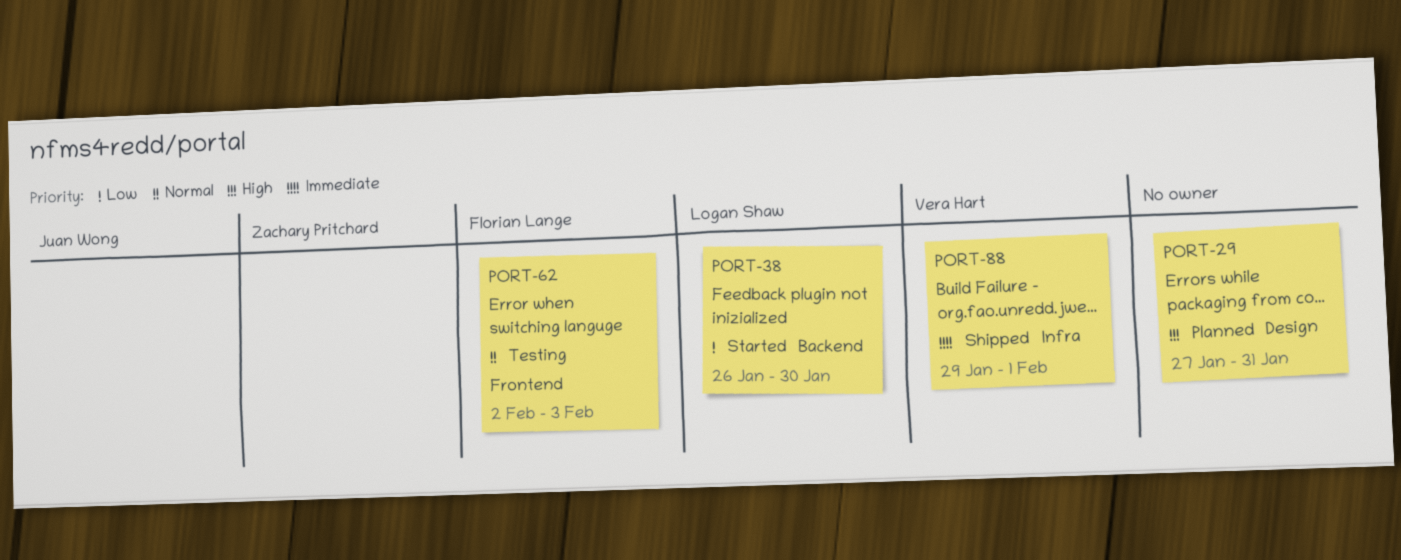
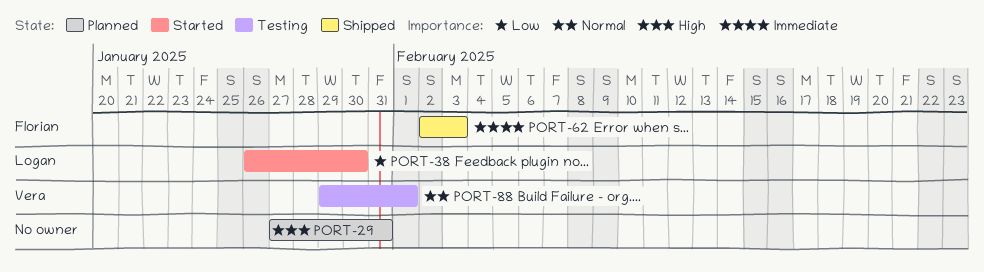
PORT-62, status: Testing -> Shipped
PORT-62, priority: Normal -> Immediate
PORT-88, status: Shipped -> Testing
PORT-88, priority: Immediate -> Normal

